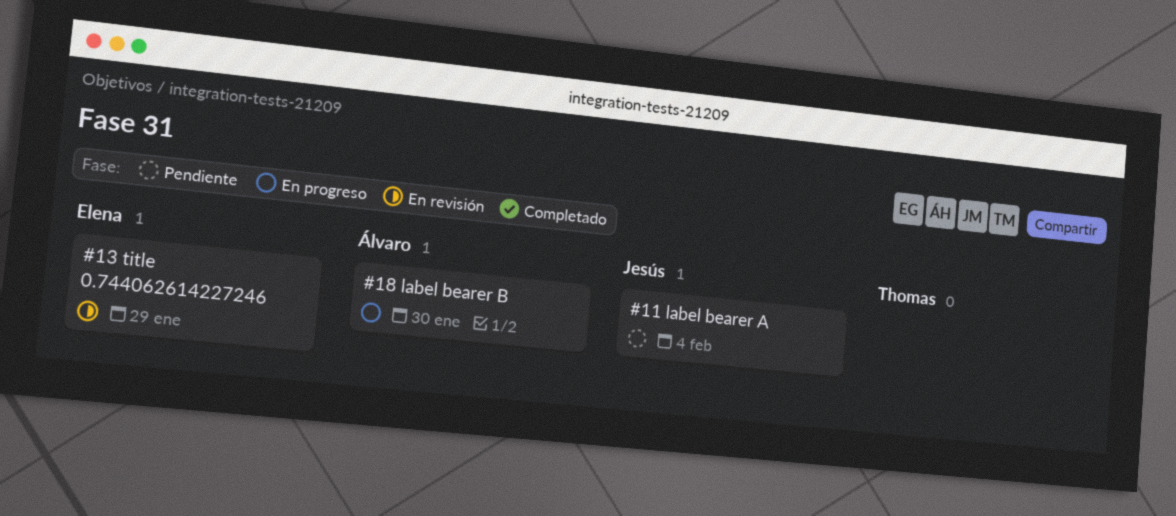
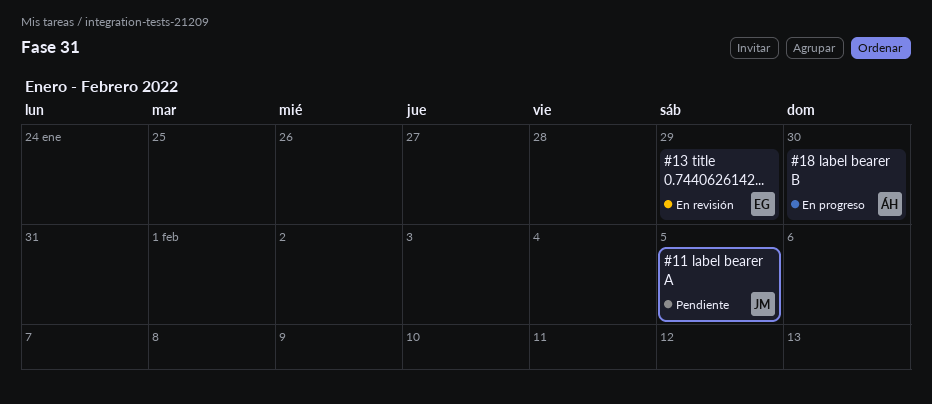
#11, due: Feb 4 -> Feb 5

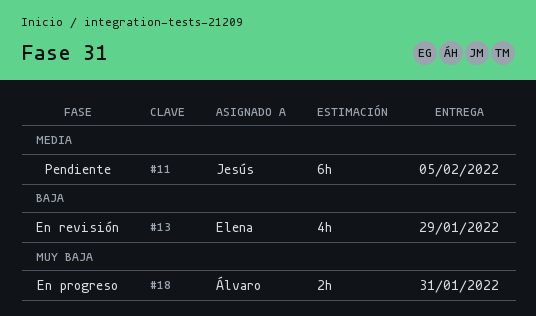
#18, due: Jan 30 -> Jan 31

